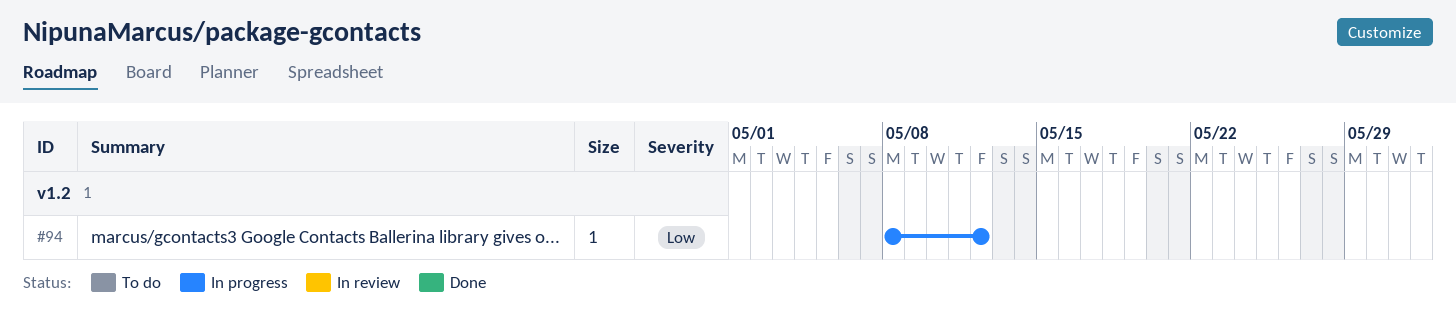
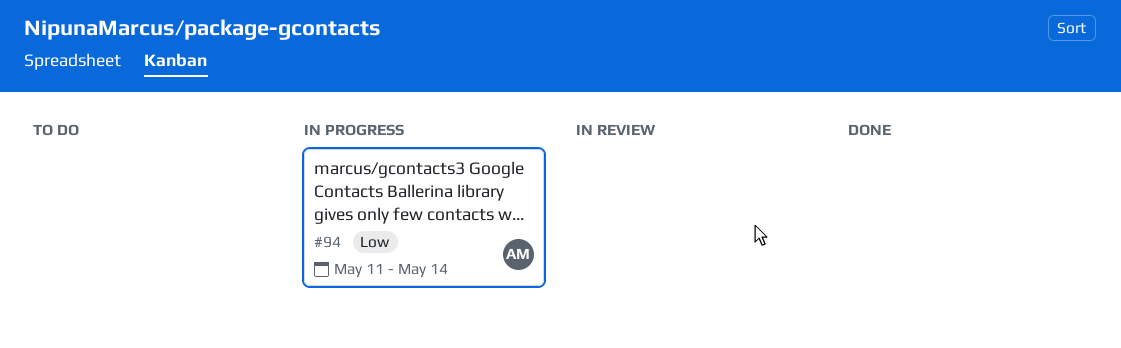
#94, start: May 8 -> May 11
#94, due: May 12 -> May 14

